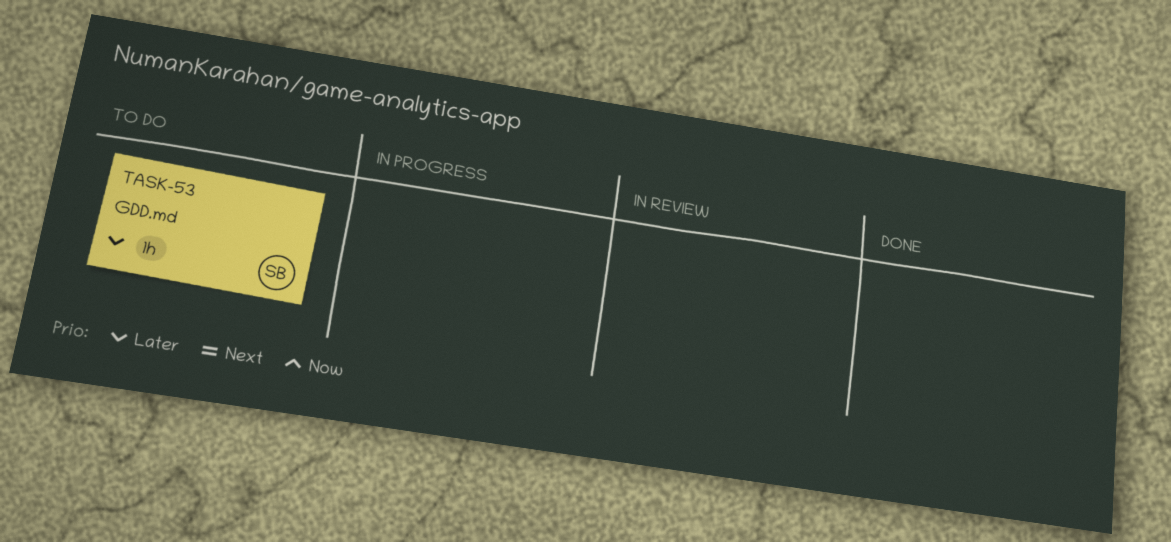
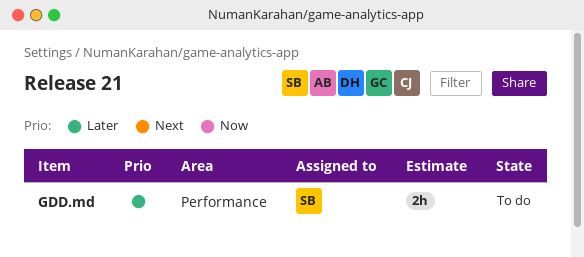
GDD.md, estimate: 1h -> 2h

